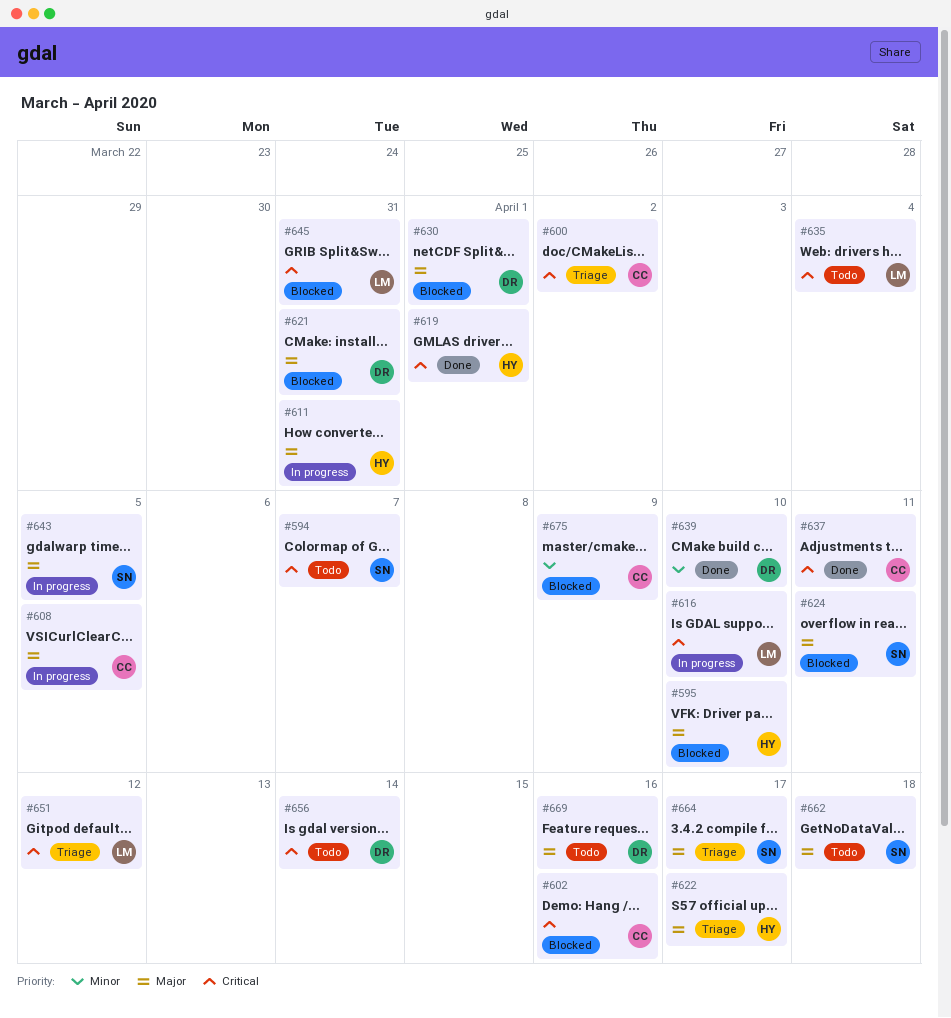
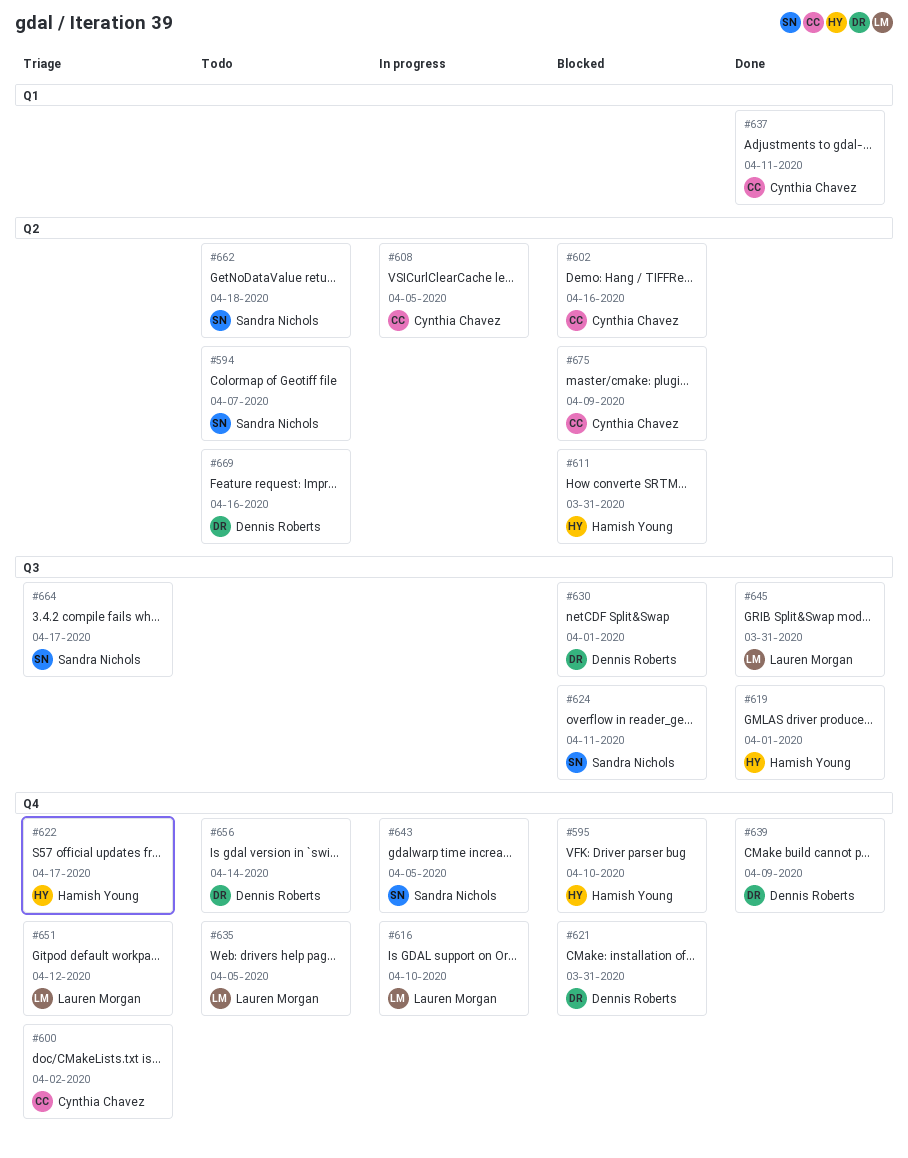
#611, status: In progress -> Blocked
#635, due: Apr 4 -> Apr 5
#639, due: Apr 10 -> Apr 9
#645, status: Blocked -> Done

